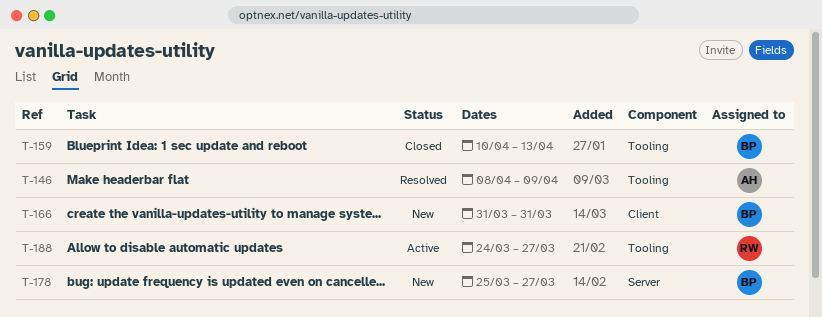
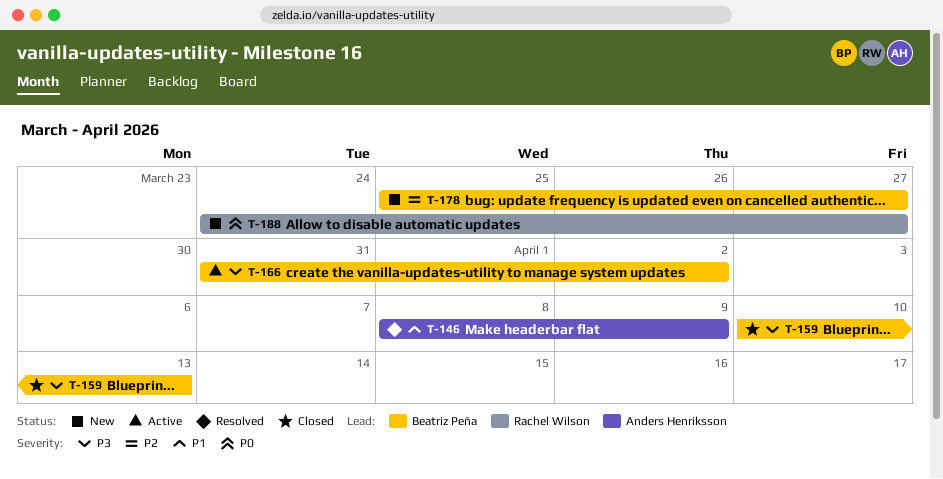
T-166, status: New -> Active
T-166, due: Mar 31 -> Apr 2
T-188, status: Active -> New

